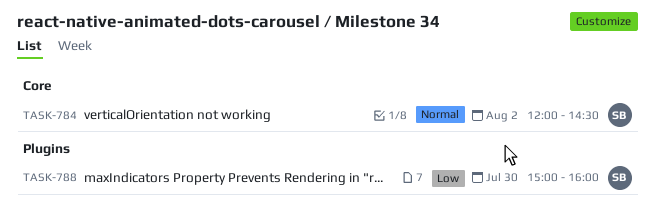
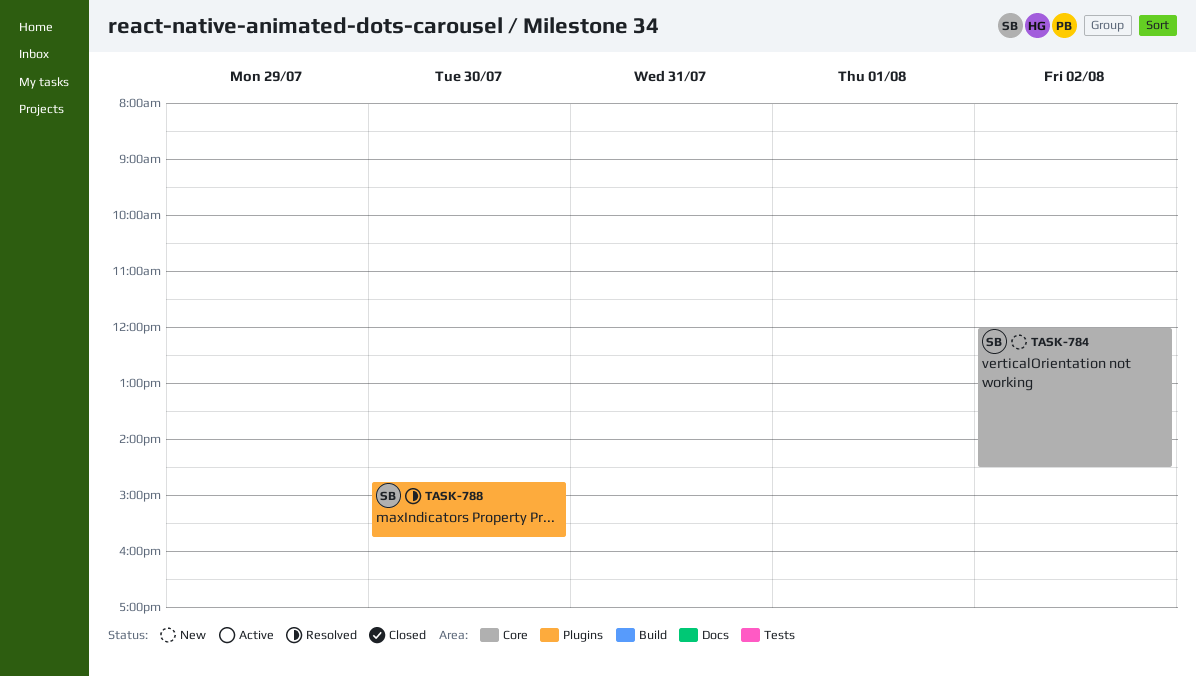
TASK-788, begins: 15:00 -> 14:45
TASK-788, ends: 16:00 -> 15:45

